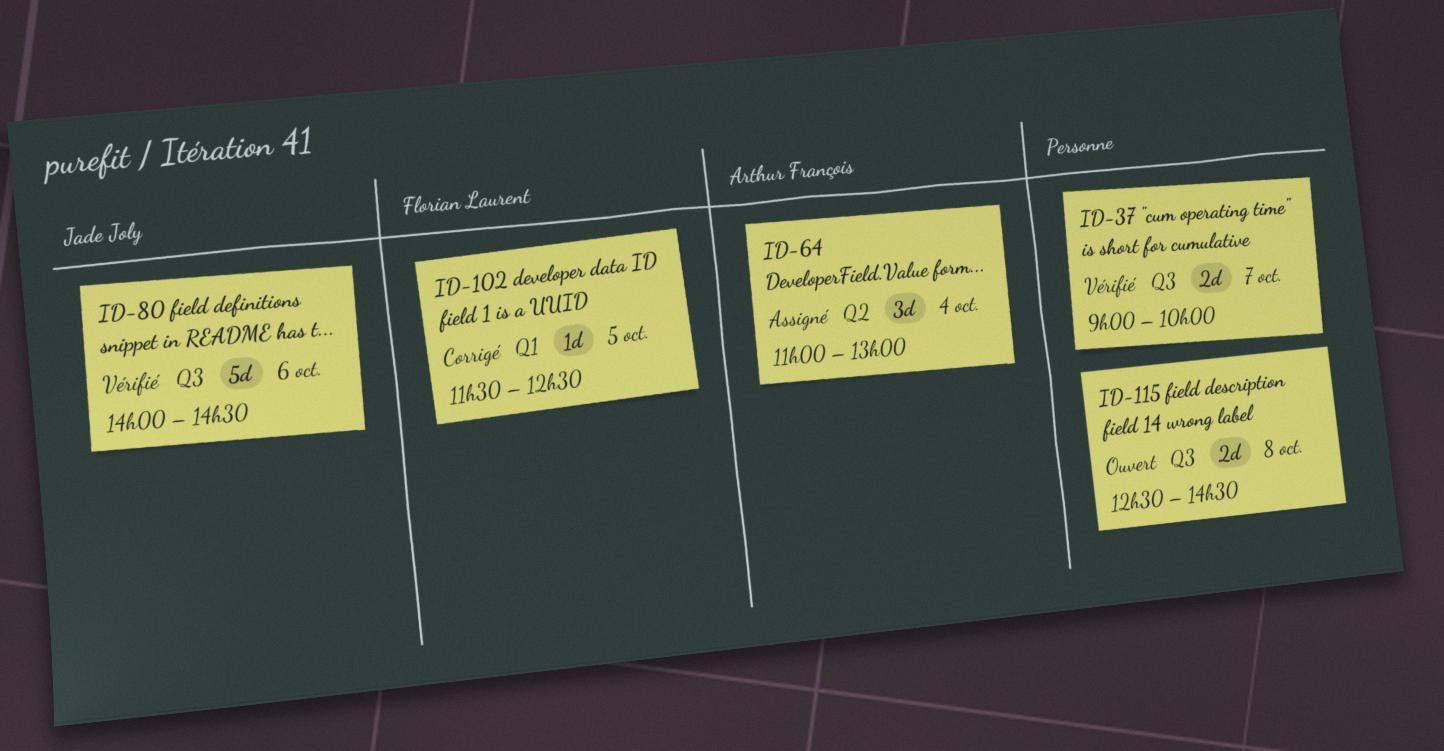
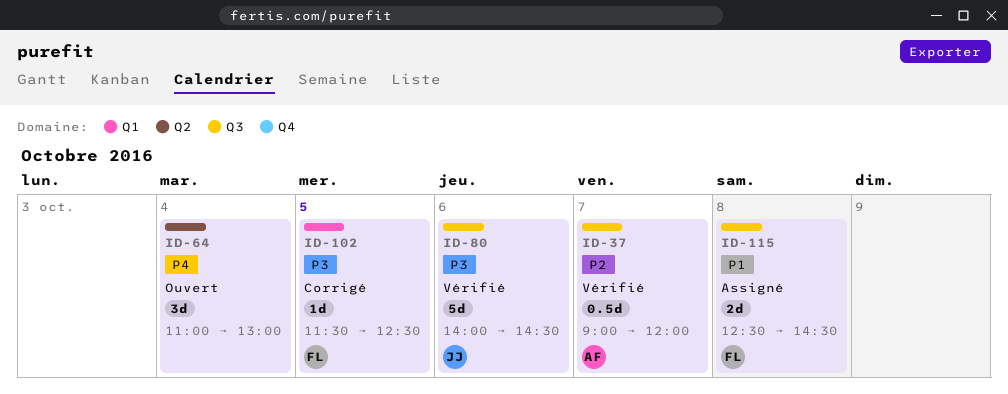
ID-37, owner: none -> Arthur François
ID-37, estimate: 2d -> 0.5d
ID-37, ends: 10:00 -> 12:00
ID-64, status: Assigné -> Ouvert
ID-64, owner: Arthur François -> none
ID-115, status: Ouvert -> Assigné
ID-115, owner: none -> Florian Laurent

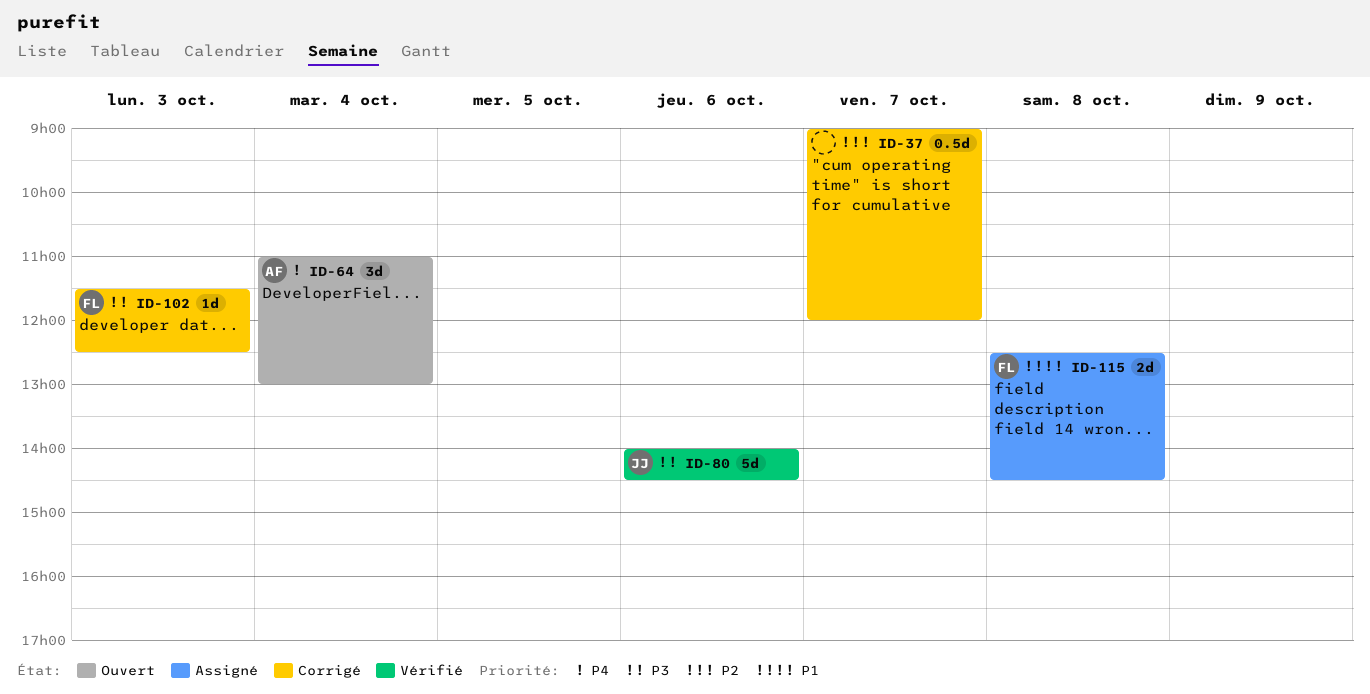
ID-37, status: Vérifié -> Corrigé
ID-37, owner: AF -> none
ID-64, owner: none -> AF
ID-102, day: Oct 5 -> Oct 3

